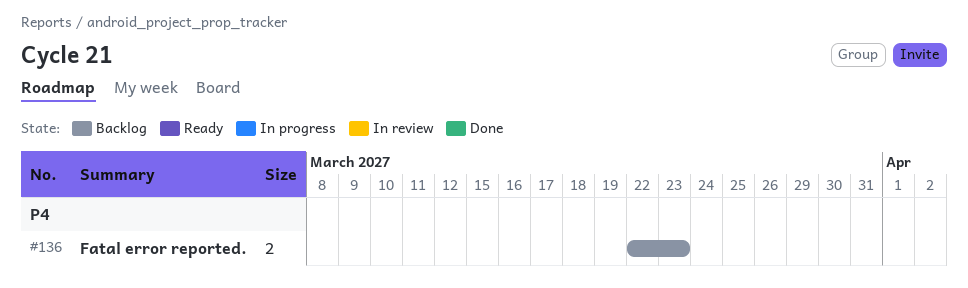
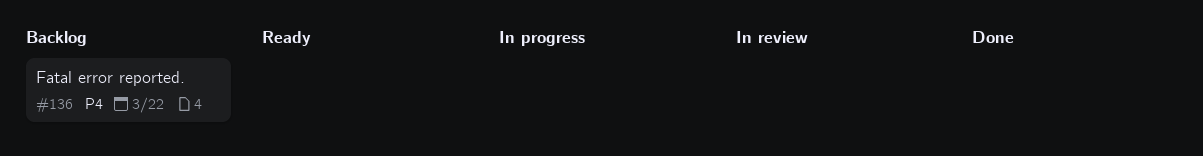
#136, due: Mar 23 -> Mar 22

